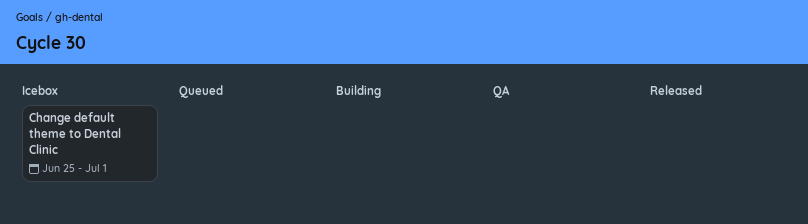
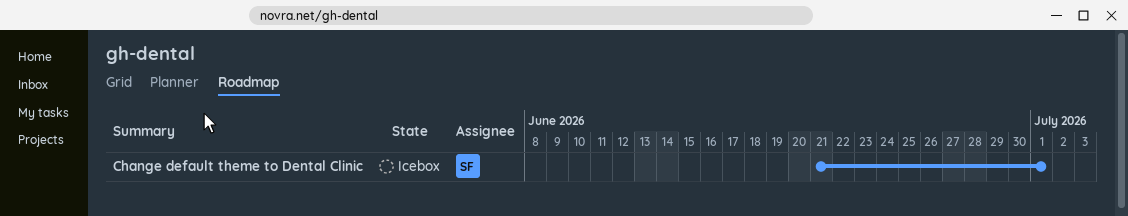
Change default theme to Dental Clinic, start: Jun 25 -> Jun 21

